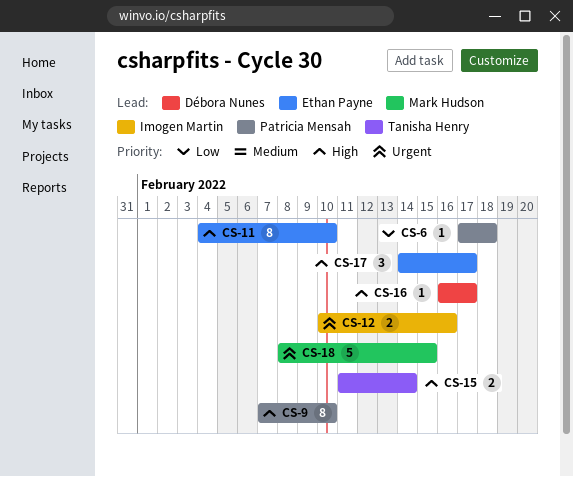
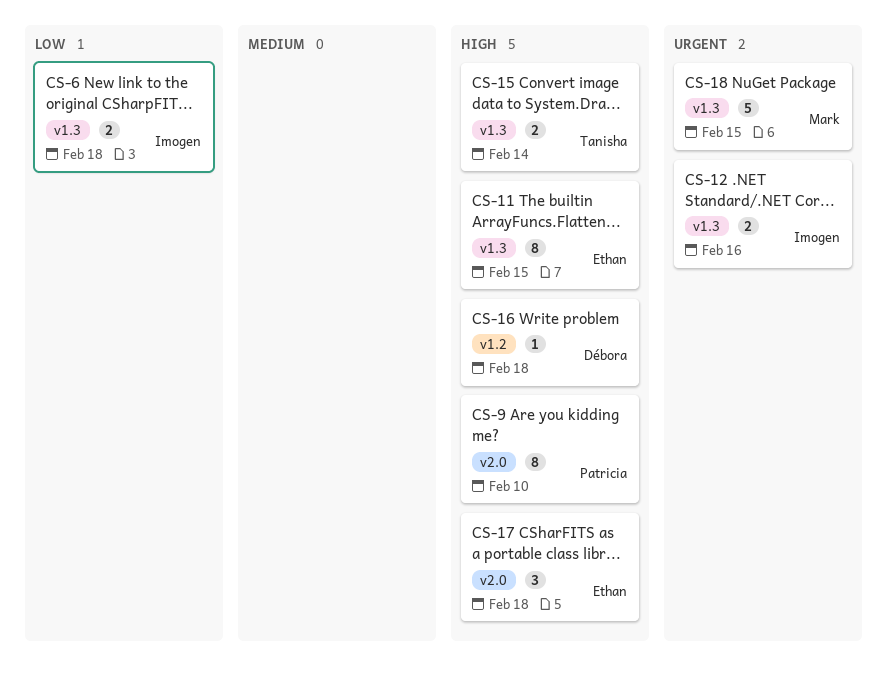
CS-6, owner: Patricia Mensah -> Imogen Martin
CS-6, estimate: 1 -> 2
CS-11, due: Feb 10 -> Feb 15
CS-16, due: Feb 17 -> Feb 18
CS-17, due: Feb 17 -> Feb 18

